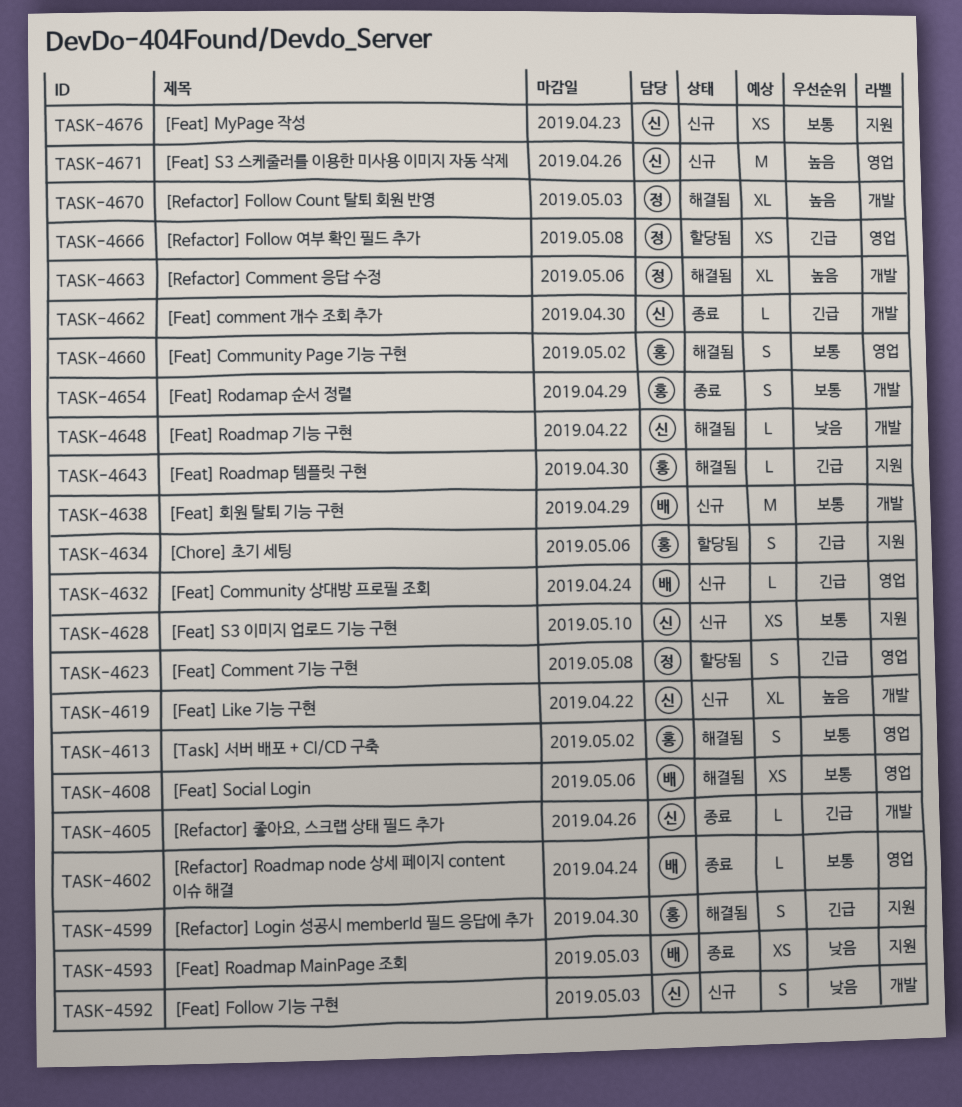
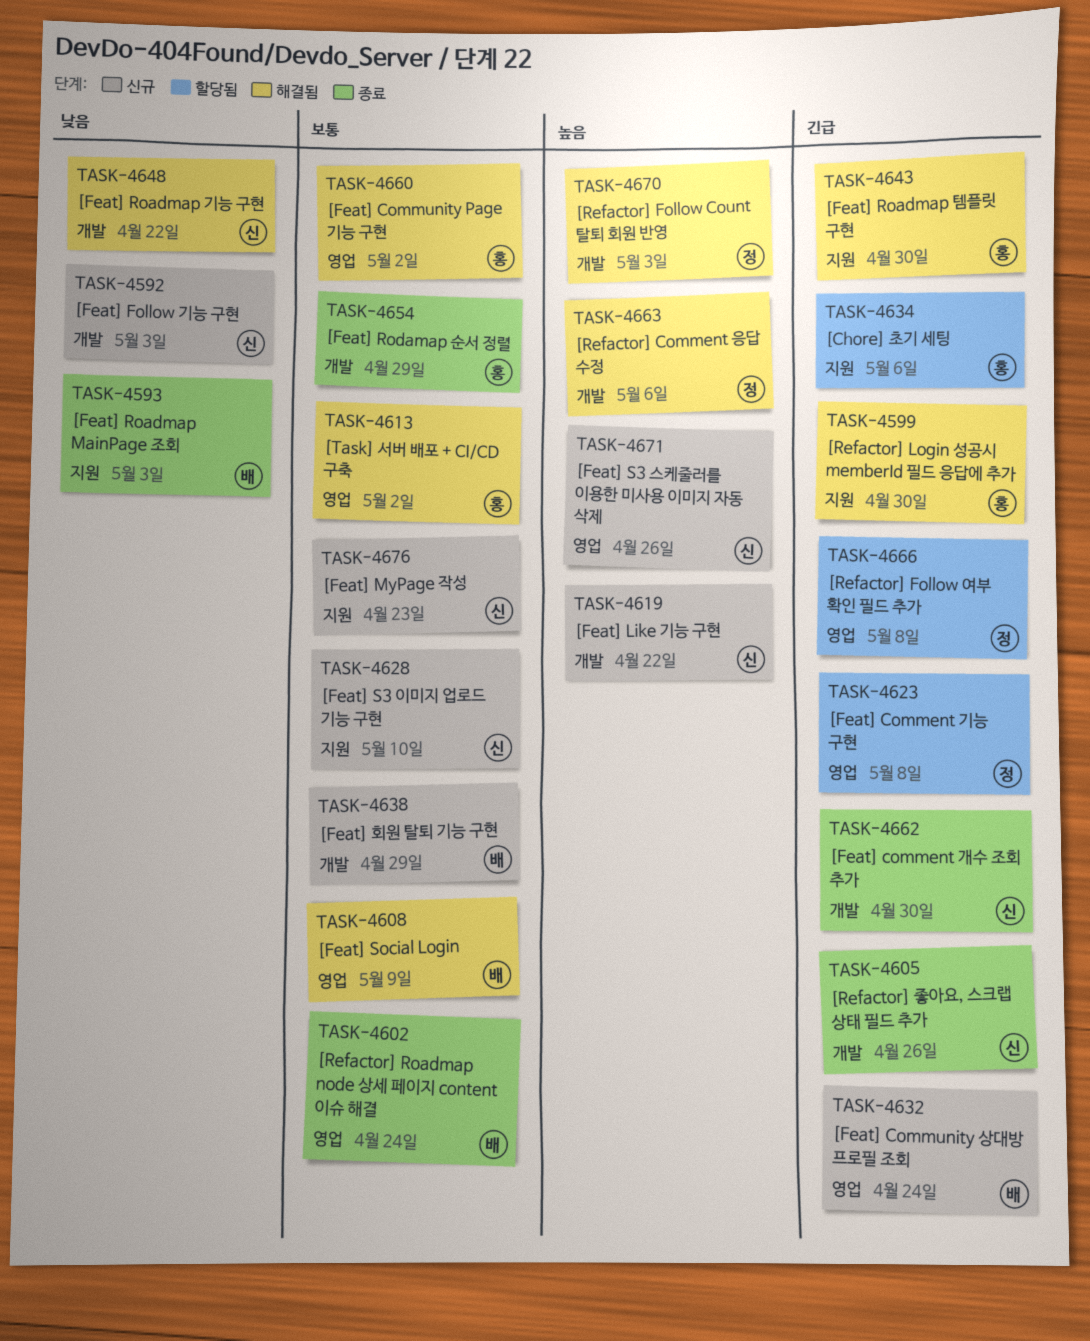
TASK-4608, due: May 6 -> May 9

